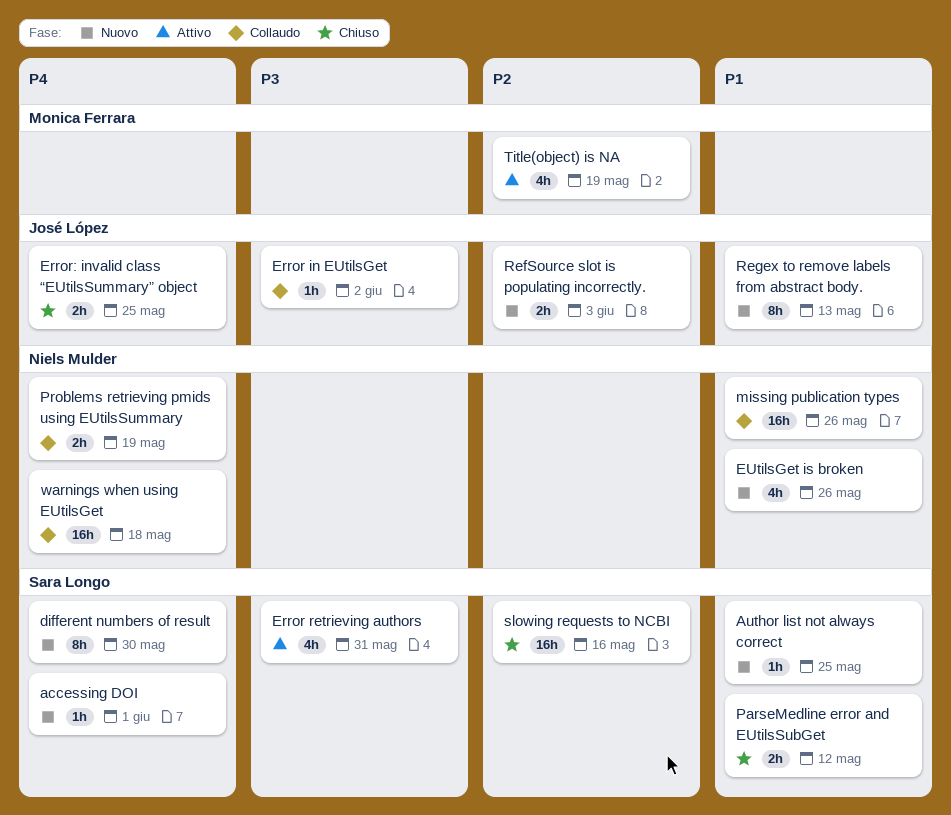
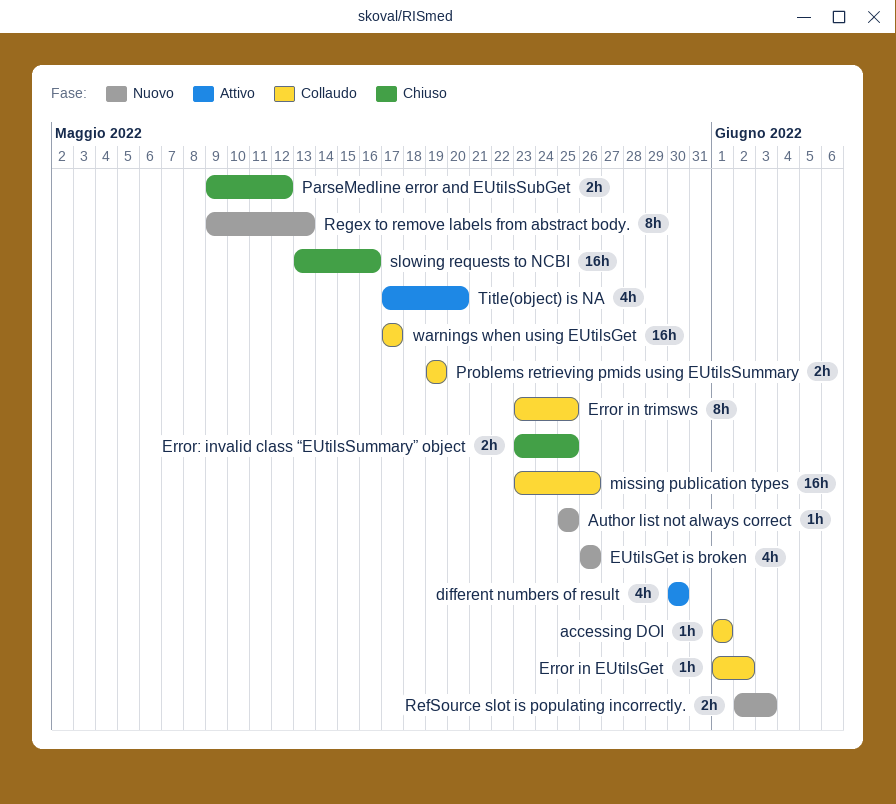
accessing DOI, status: Nuovo -> Collaudo
different numbers of result, status: Nuovo -> Attivo
different numbers of result, estimate: 8h -> 4h
Error in trimsws: none -> present
Error retrieving authors: present -> none
Title(object) is NA, due: May 19 -> May 20
warnings when using EUtilsGet, due: May 18 -> May 17

